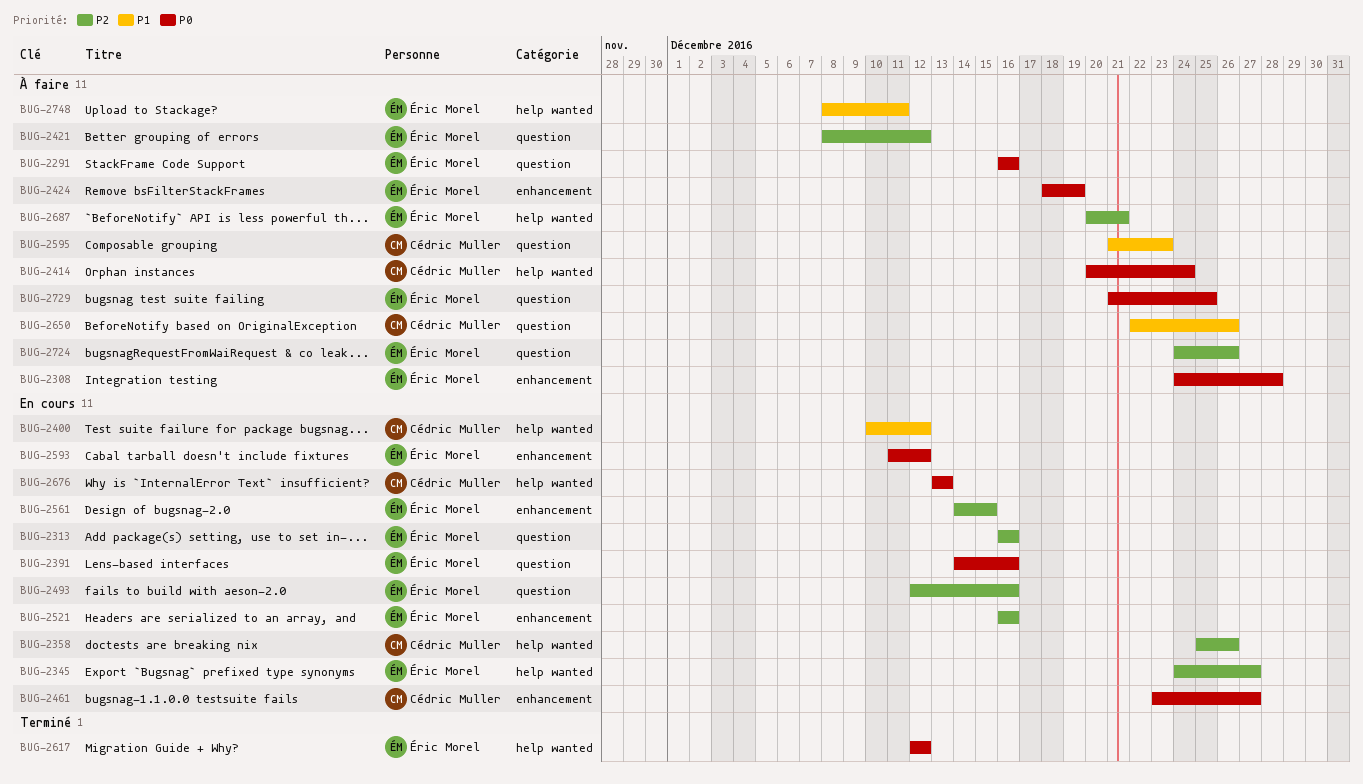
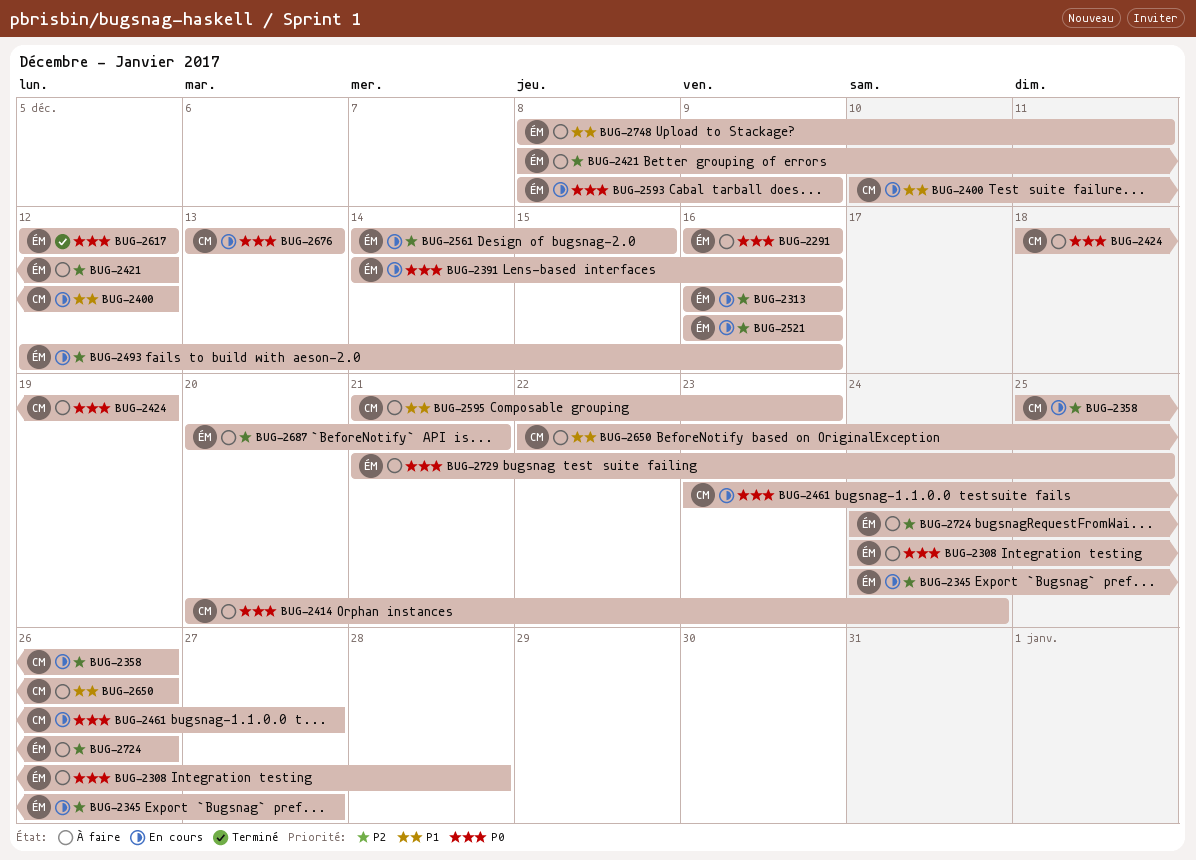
BUG-2424, owner: Éric Morel -> Cédric Muller
BUG-2593, start: Dec 11 -> Dec 8
BUG-2593, due: Dec 12 -> Dec 9

